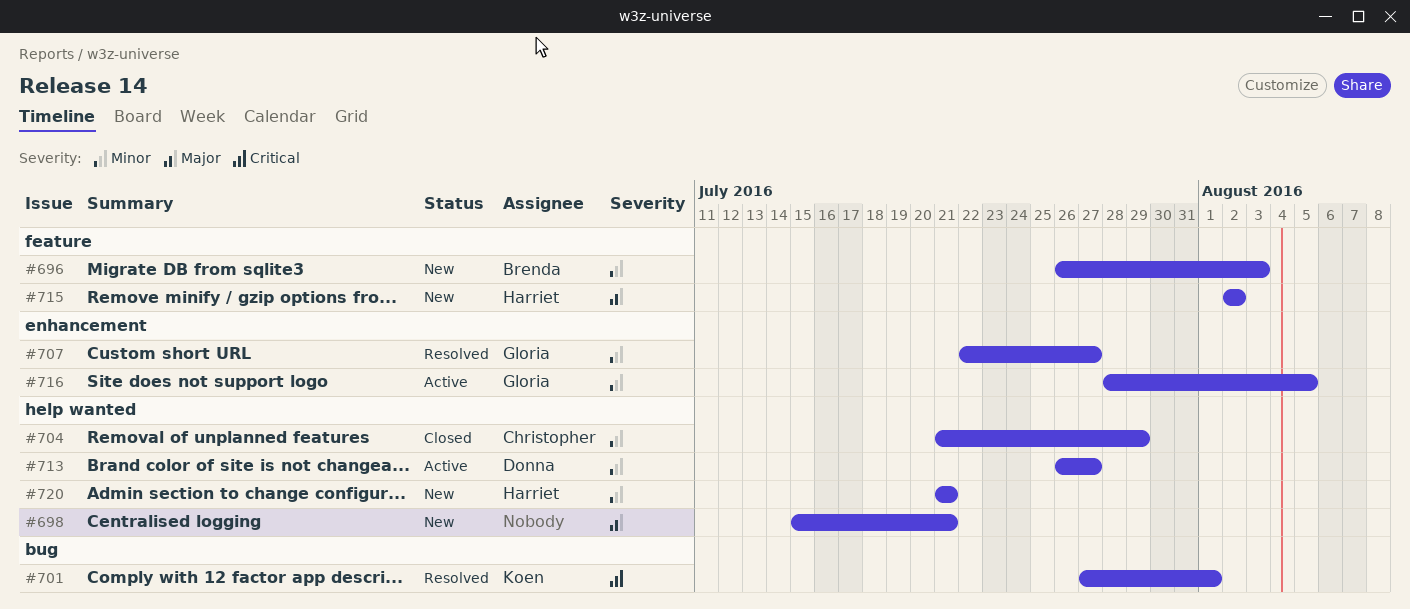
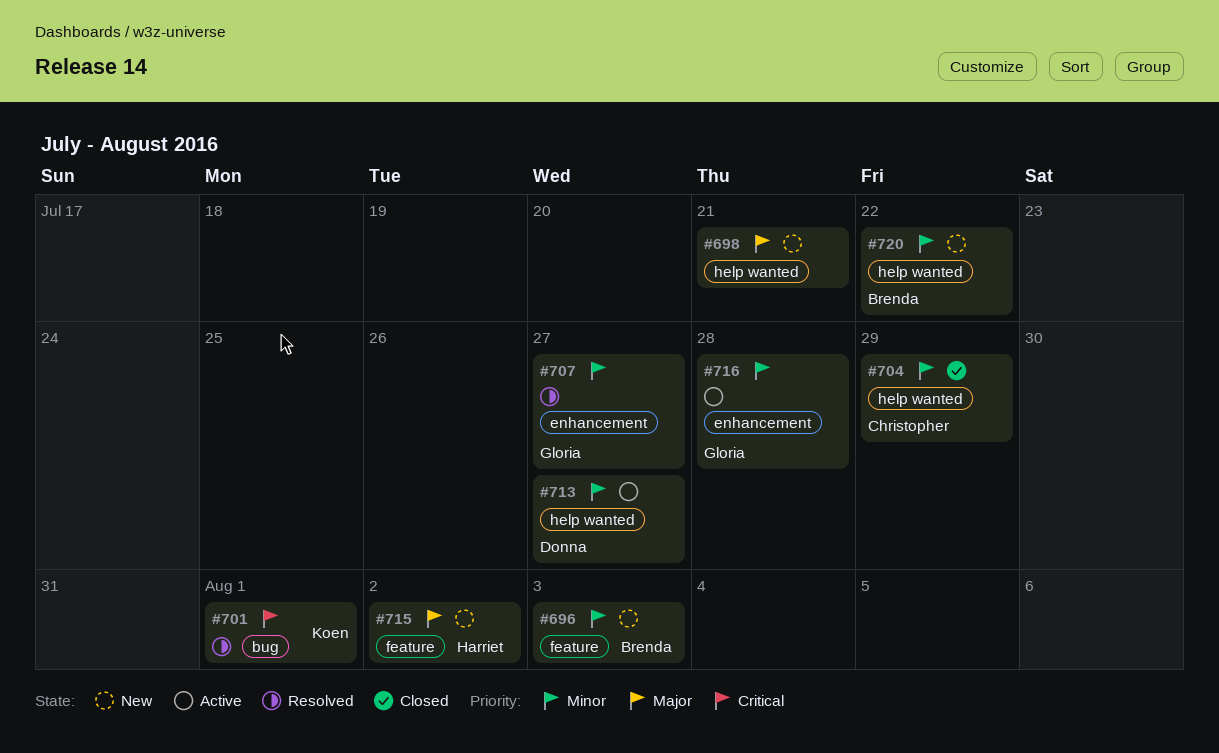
#716, due: Aug 5 -> Jul 28
#720, owner: Harriet -> Brenda
#720, due: Jul 21 -> Jul 22

